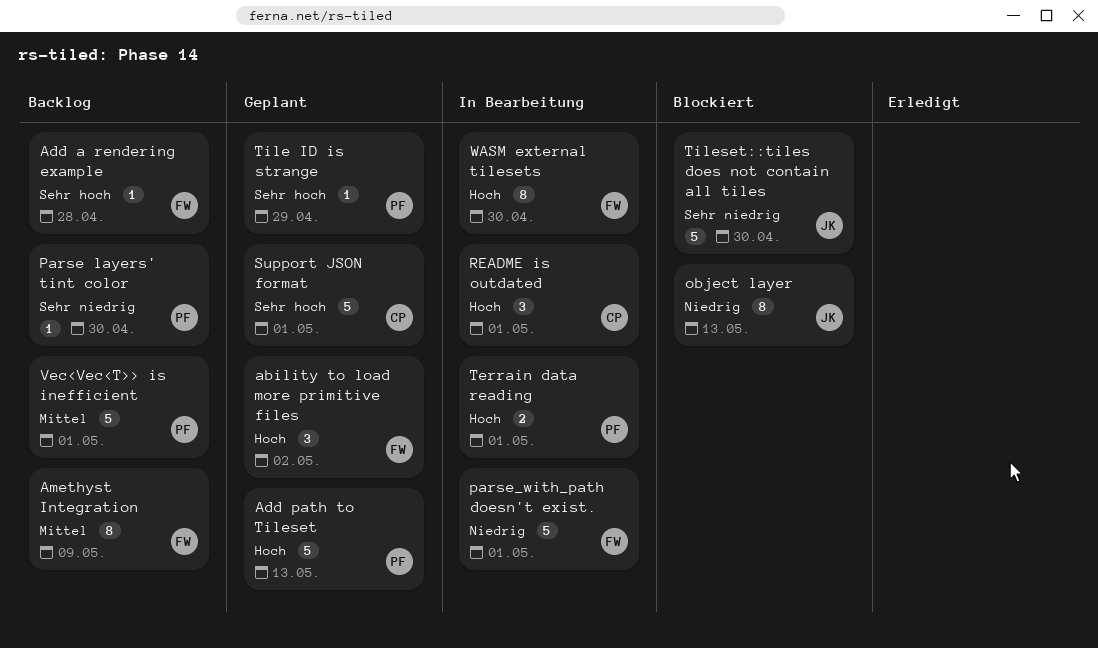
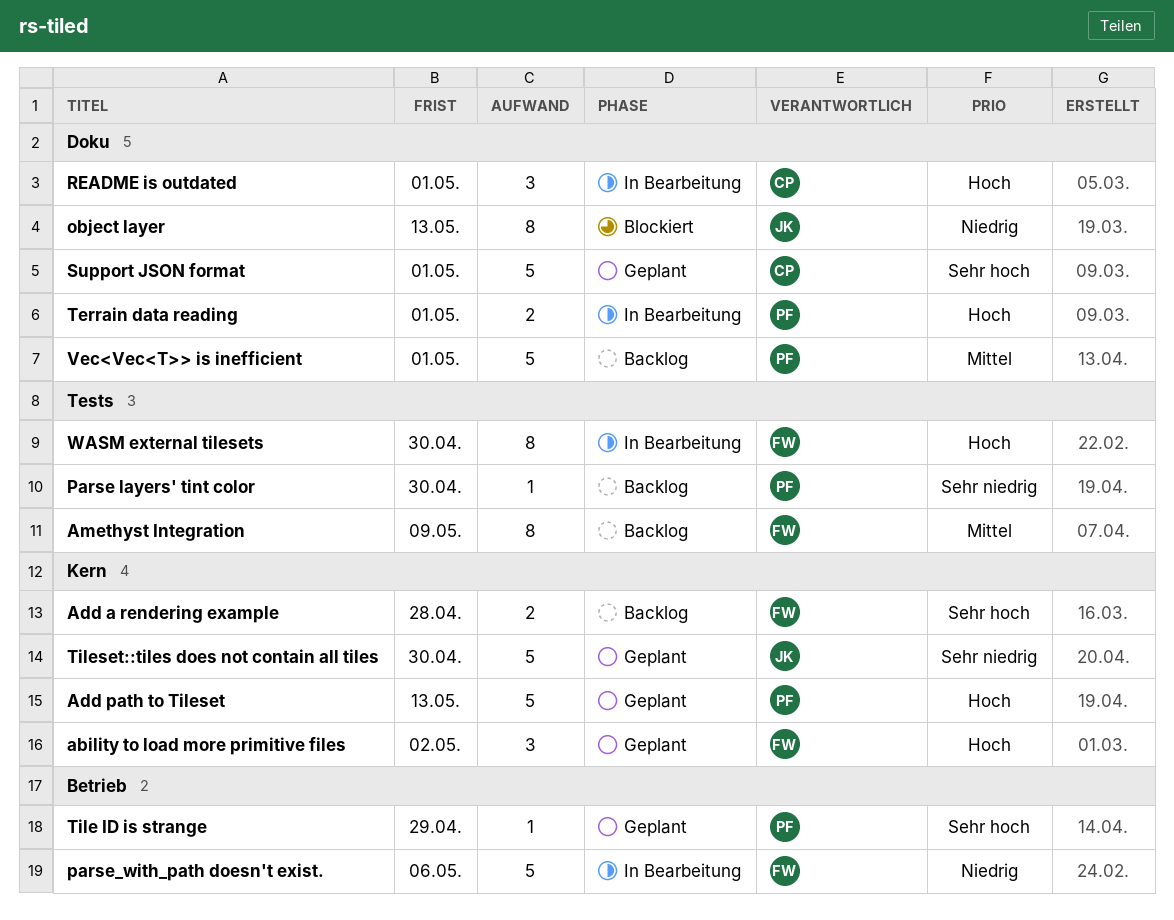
Add a rendering example, estimate: 1 -> 2
parse_with_path doesn't exist., due: May 1 -> May 6
Tileset::tiles does not contain all tiles, status: Blockiert -> Geplant

